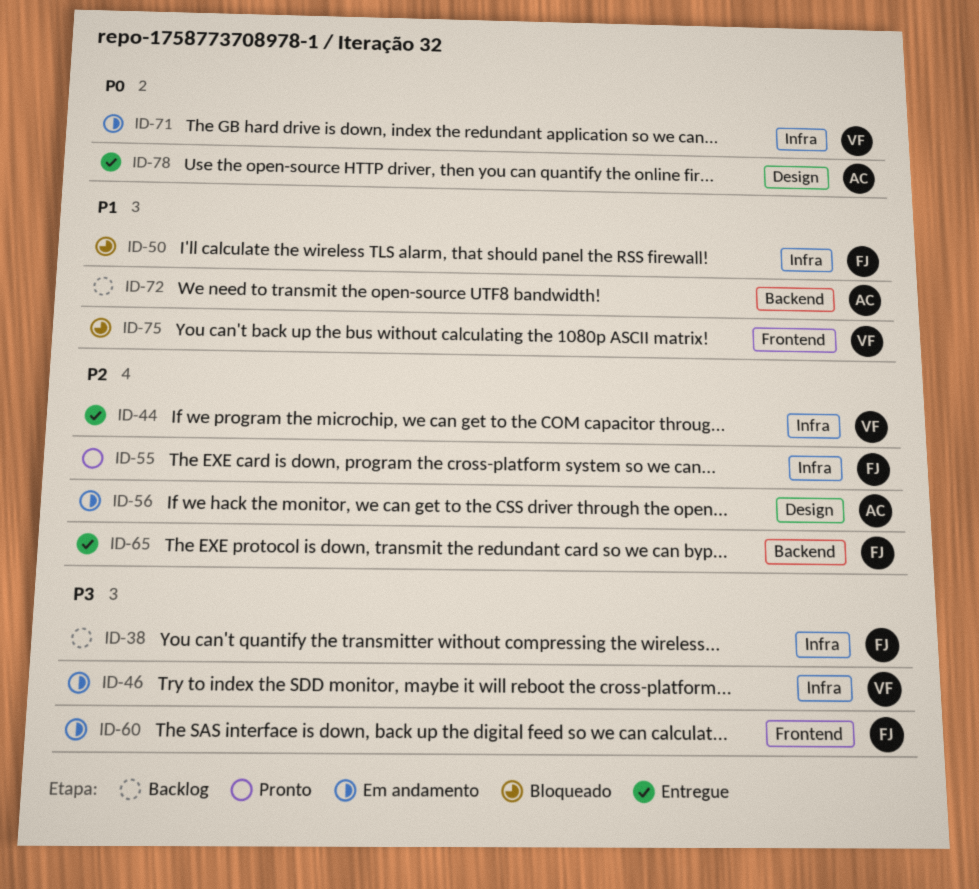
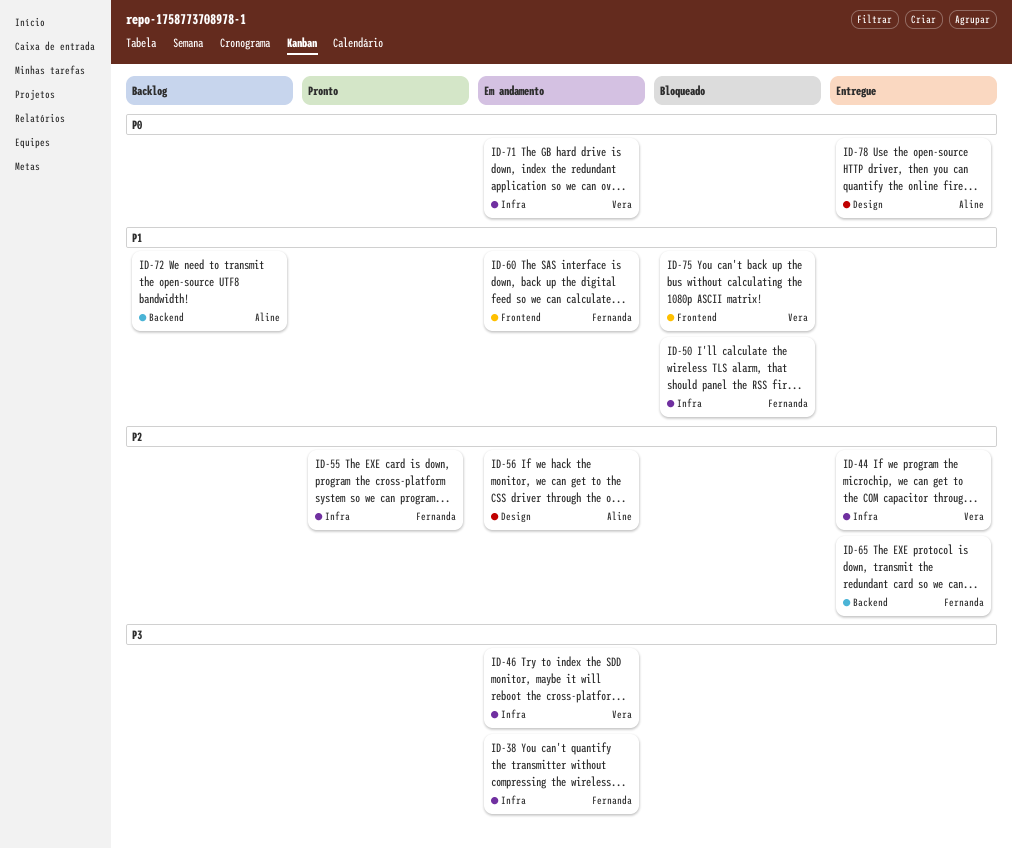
ID-38, status: Backlog -> Em andamento
ID-60, priority: P3 -> P1

